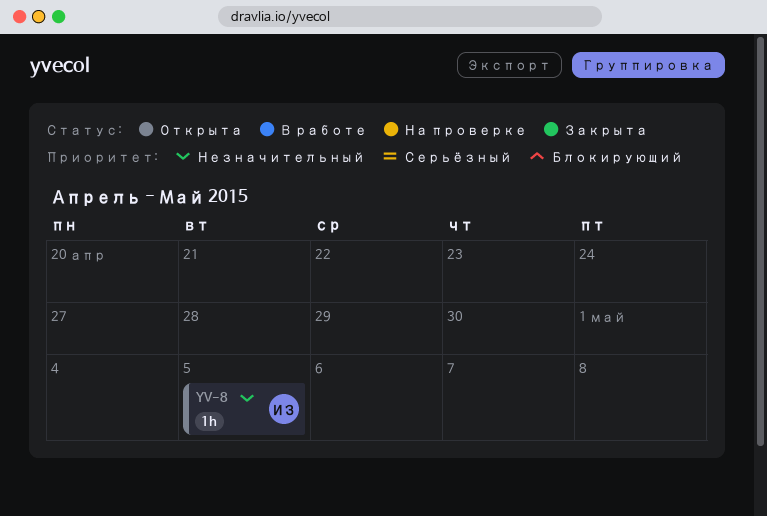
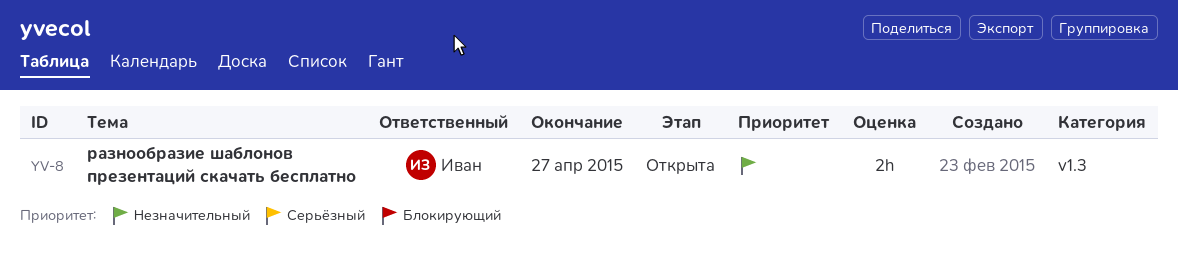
YV-8, estimate: 1h -> 2h
YV-8, due: May 5 -> Apr 27

